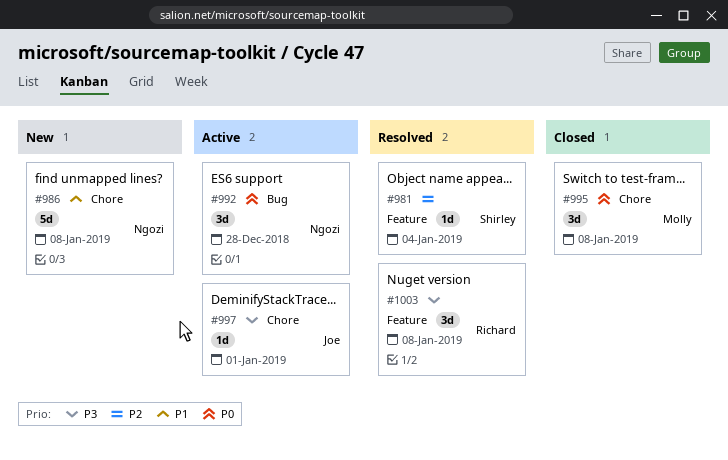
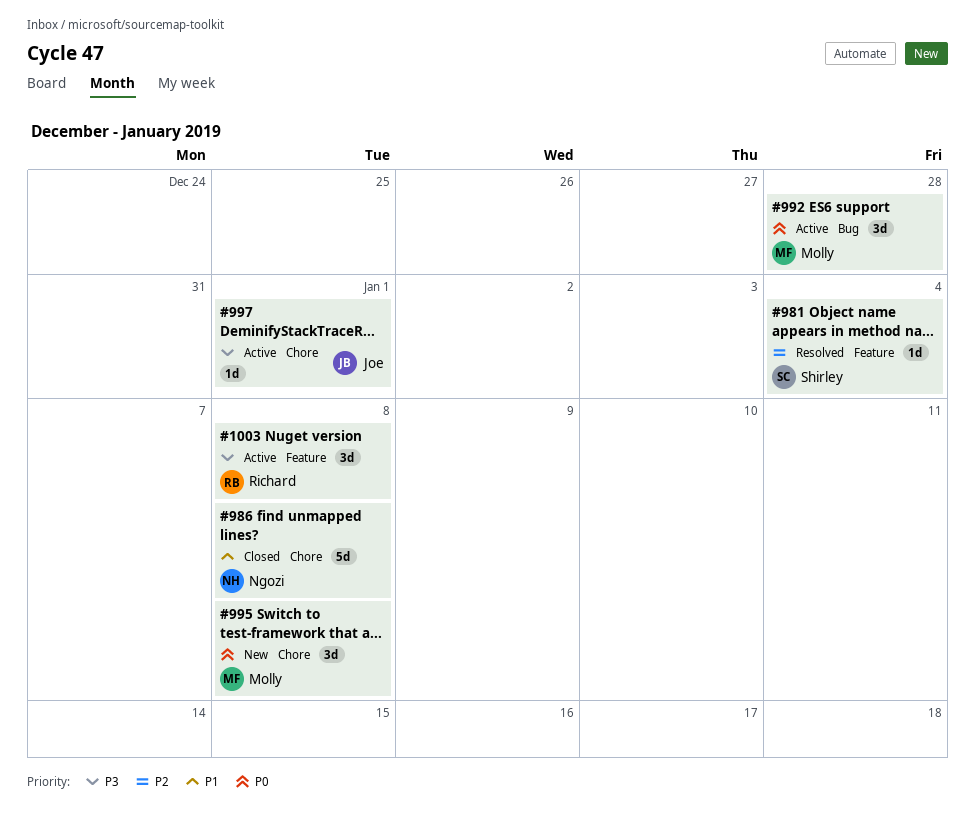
#986, status: New -> Closed
#992, owner: Ngozi -> Molly
#995, status: Closed -> New
#1003, status: Resolved -> Active

